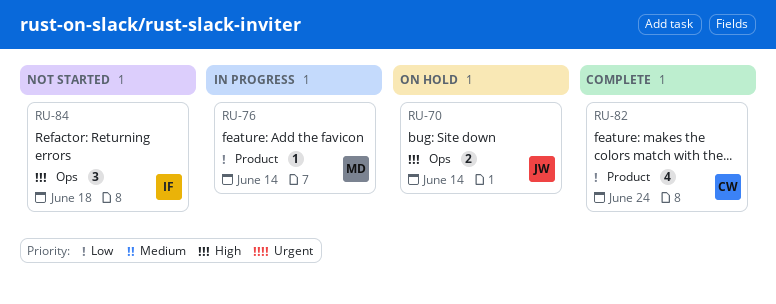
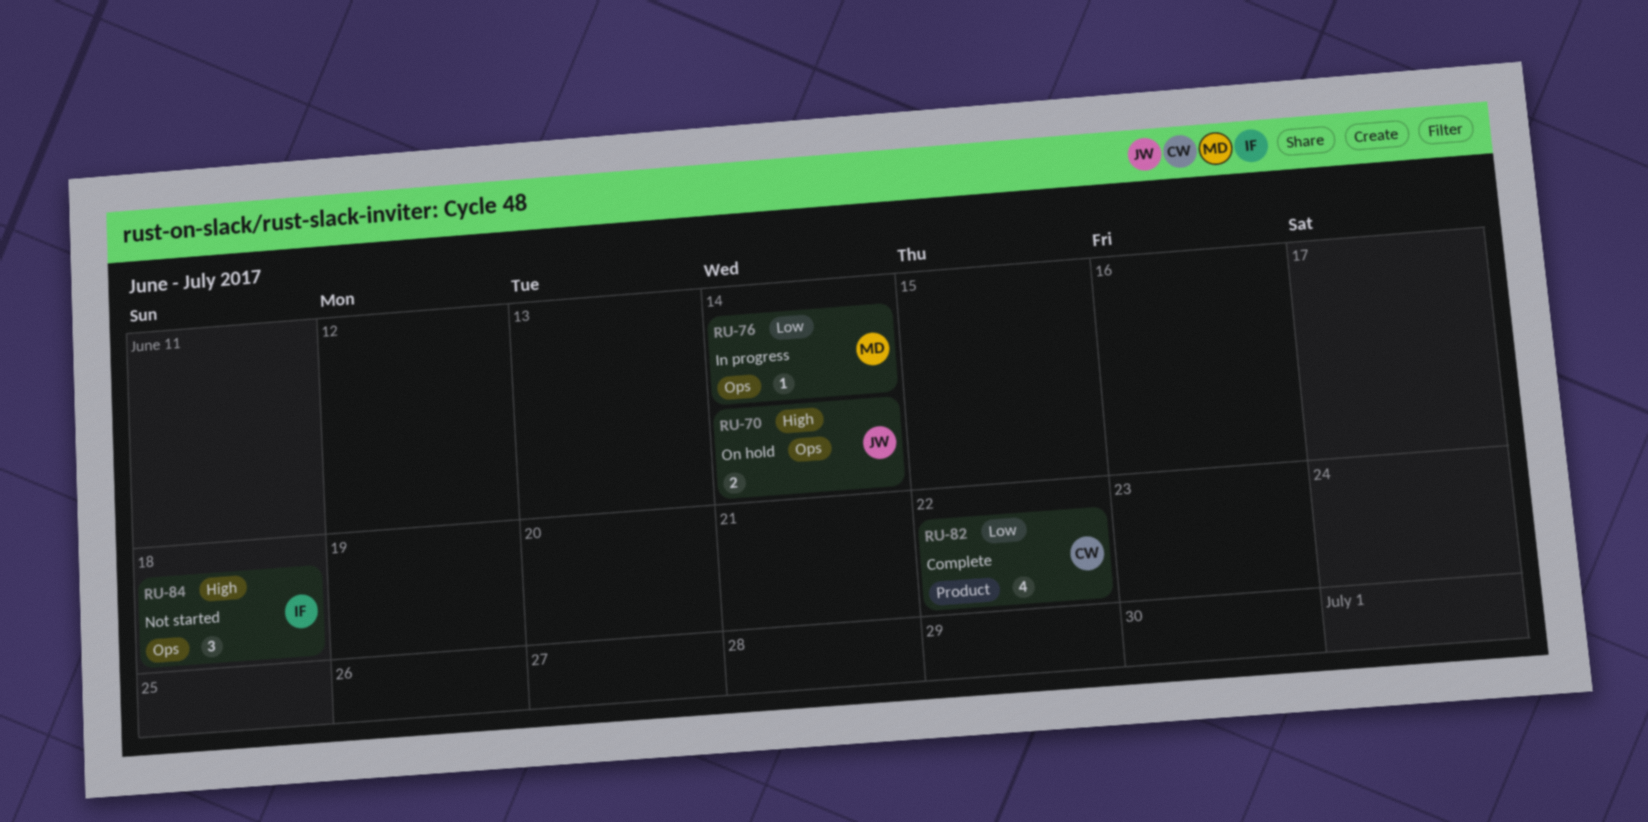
RU-76, label: Product -> Ops
RU-82, due: Jun 24 -> Jun 22

